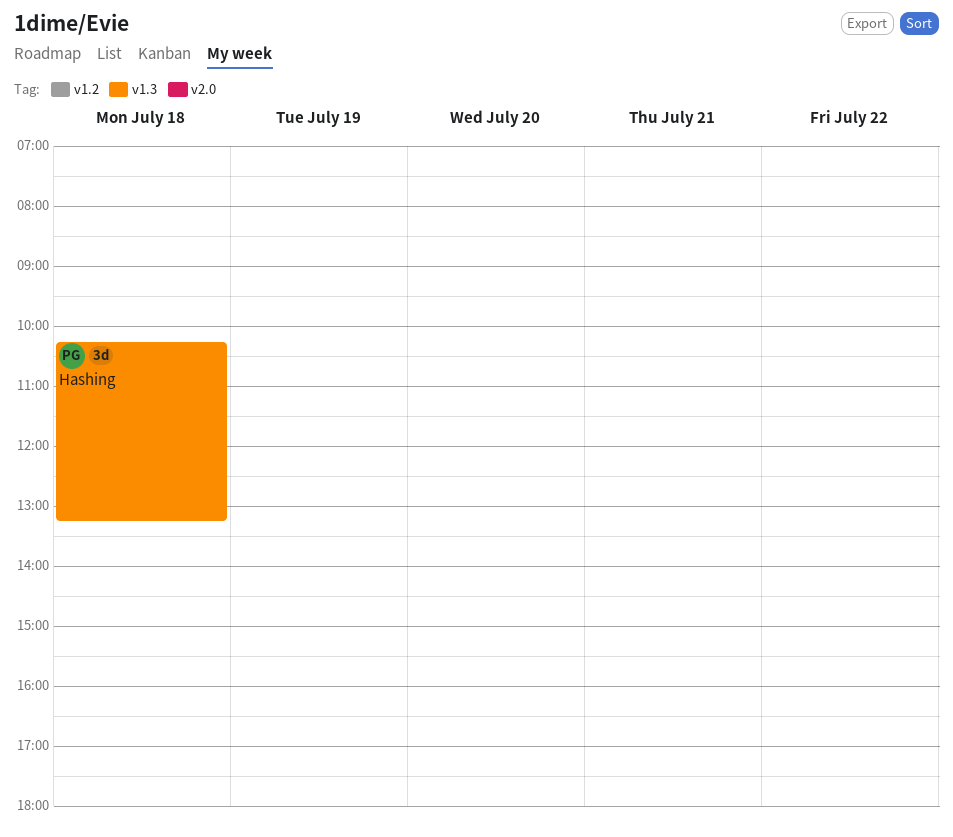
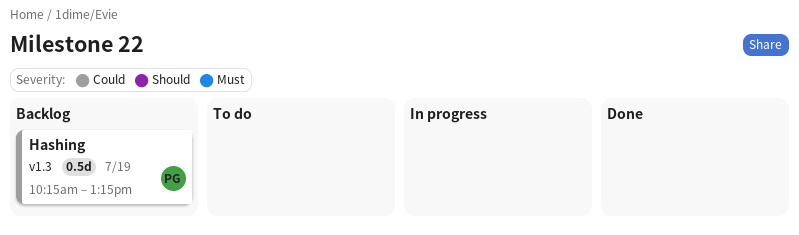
Hashing, estimate: 3d -> 0.5d
Hashing, day: Jul 18 -> Jul 19

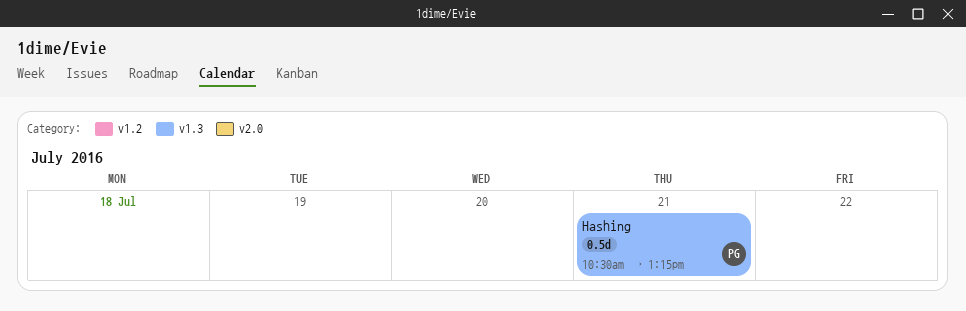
Hashing, day: Jul 19 -> Jul 21
Hashing, begins: 10:15 -> 10:30

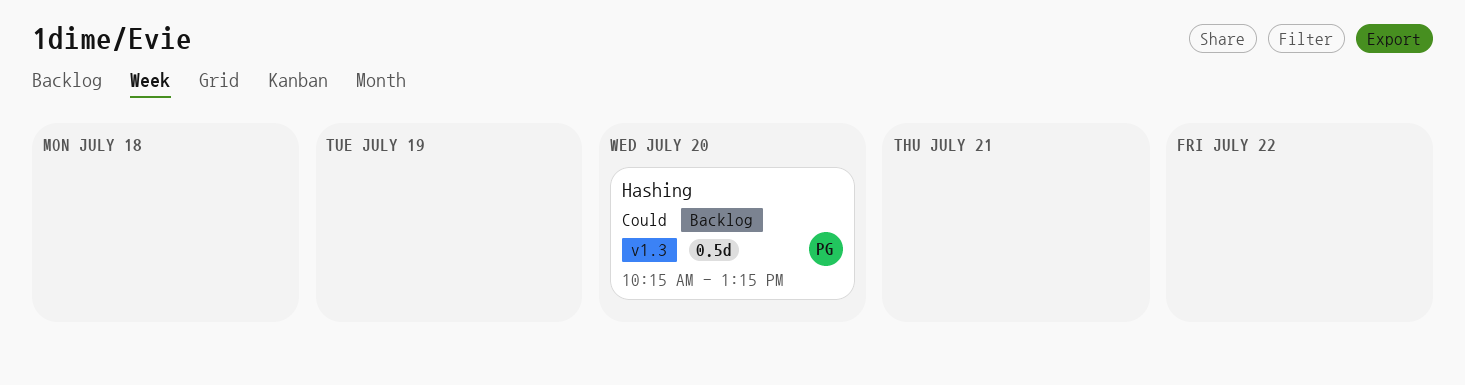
Hashing, day: Jul 21 -> Jul 20
Hashing, begins: 10:30 -> 10:15

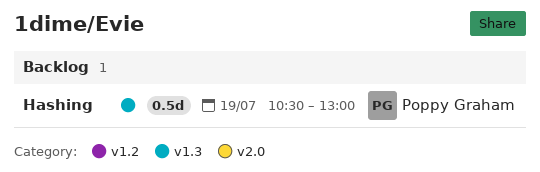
Hashing, day: Jul 20 -> Jul 19
Hashing, begins: 10:15 -> 10:30
Hashing, ends: 13:15 -> 13:00

